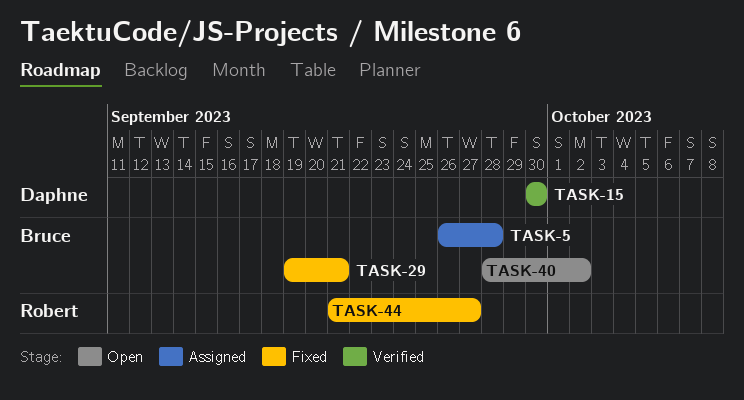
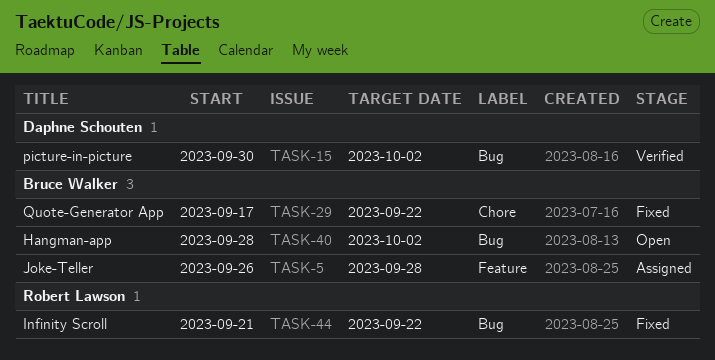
TASK-15, due: Sep 30 -> Oct 2
TASK-29, start: Sep 19 -> Sep 17
TASK-29, due: Sep 21 -> Sep 22
TASK-44, due: Sep 27 -> Sep 22

